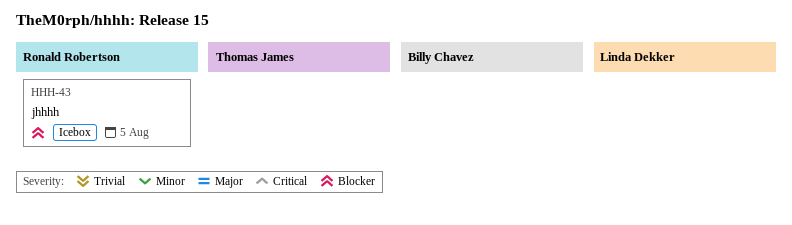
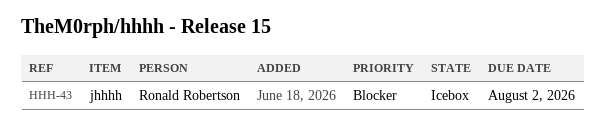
HHH-43, due: Aug 5 -> Aug 2

